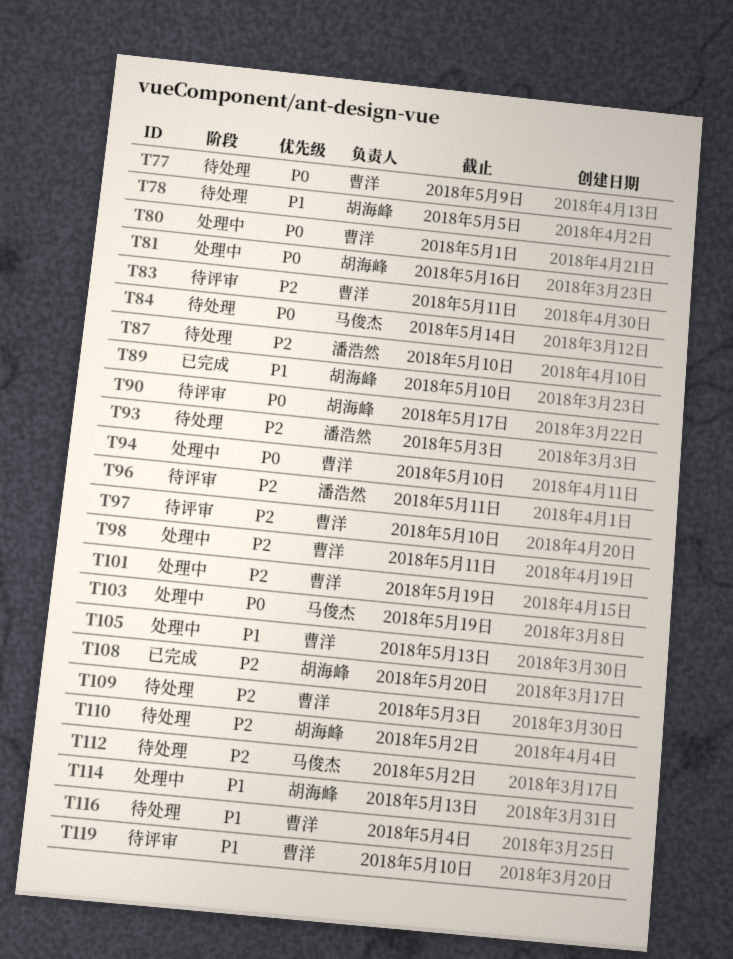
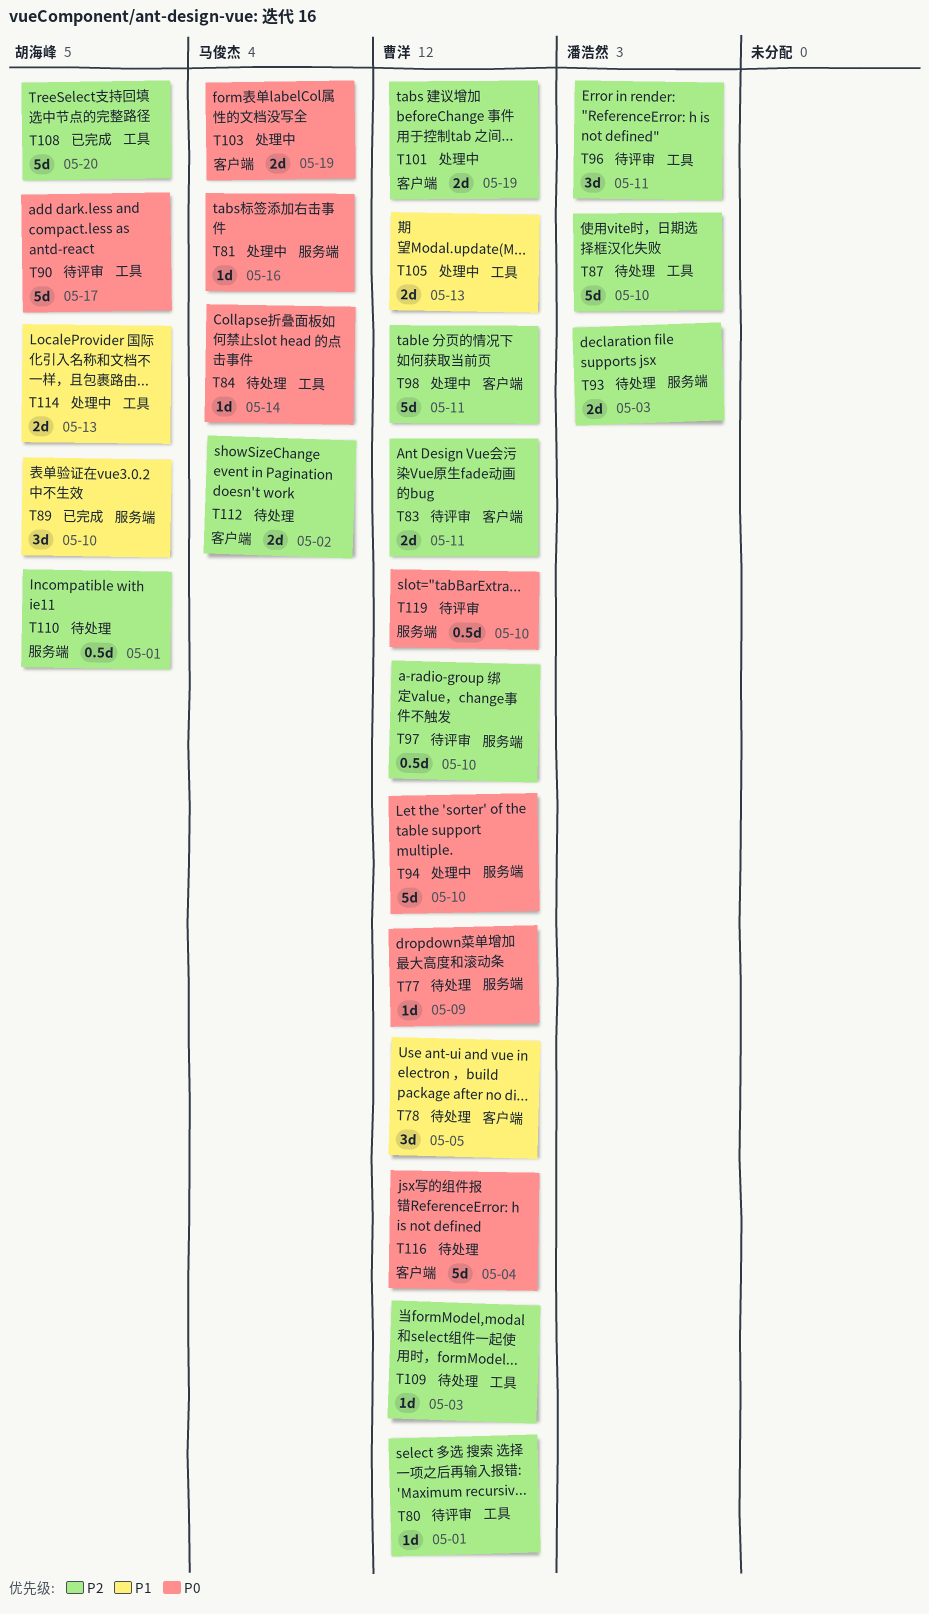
T78, owner: 胡海峰 -> 曹洋
T80, status: 处理中 -> 待评审
T80, priority: P0 -> P2
T81, owner: 胡海峰 -> 马俊杰
T110, due: May 2 -> May 1
T116, priority: P1 -> P0
T119, priority: P1 -> P0

